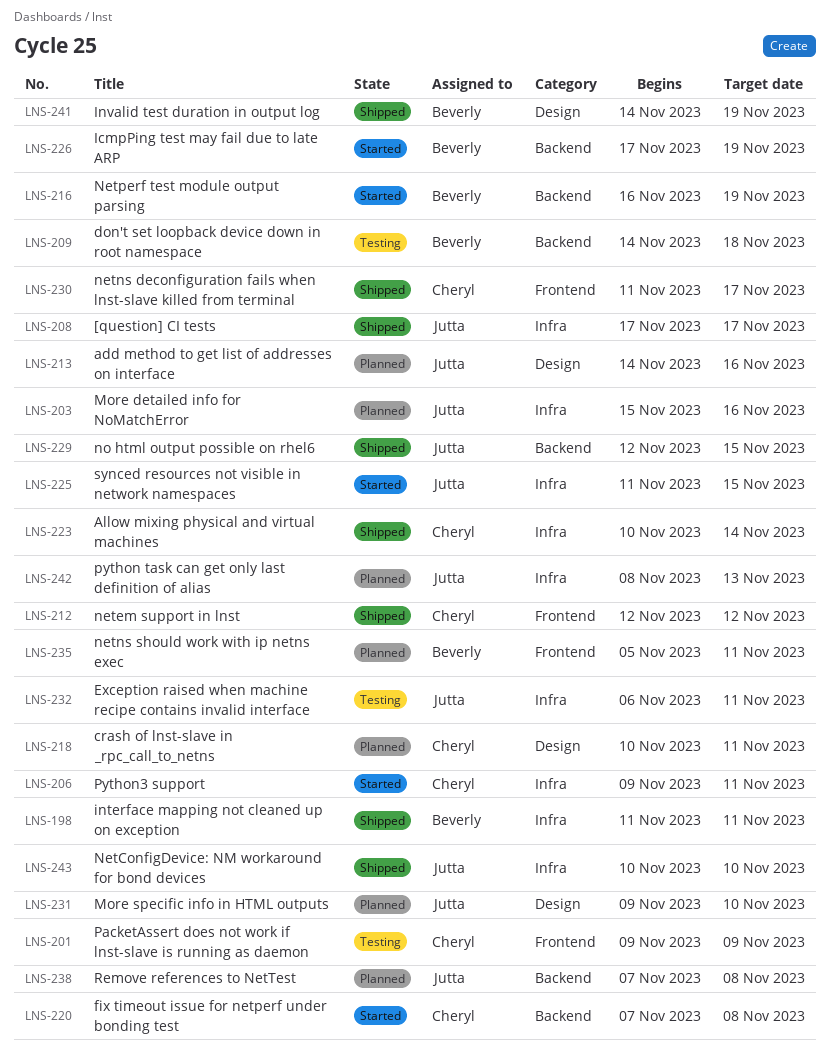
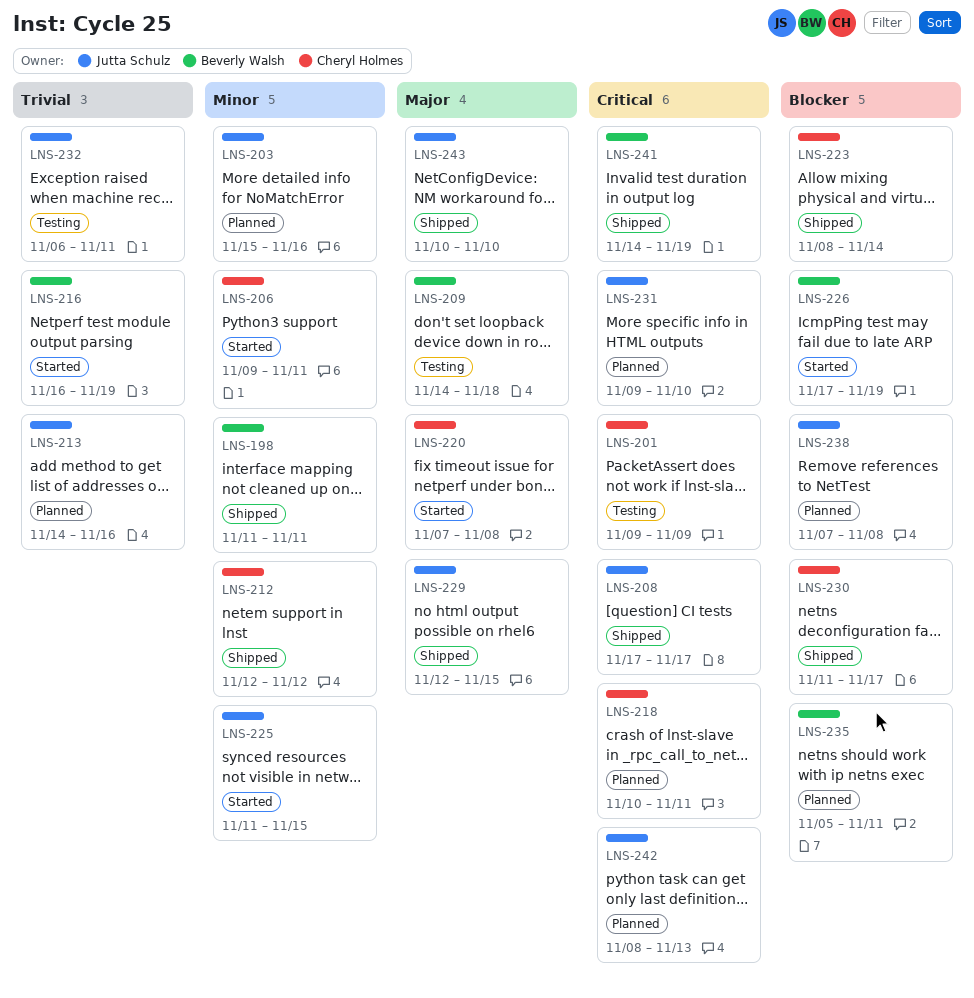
LNS-223, start: Nov 10 -> Nov 8

